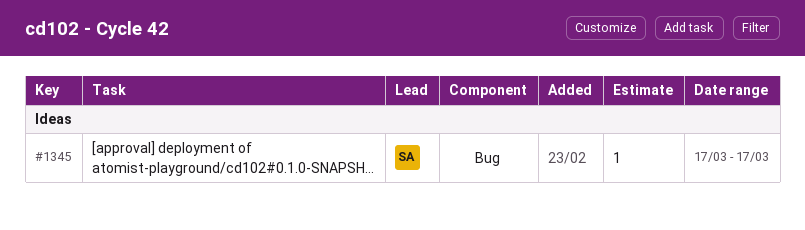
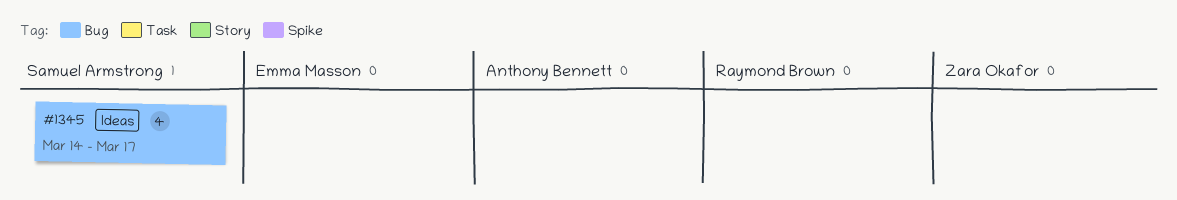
#1345, estimate: 1 -> 4
#1345, start: Mar 17 -> Mar 14

